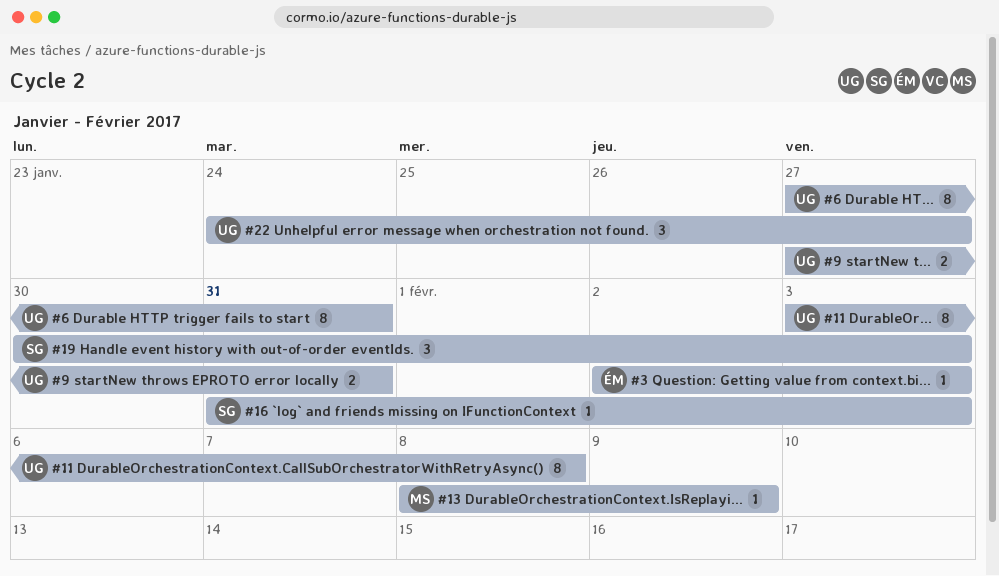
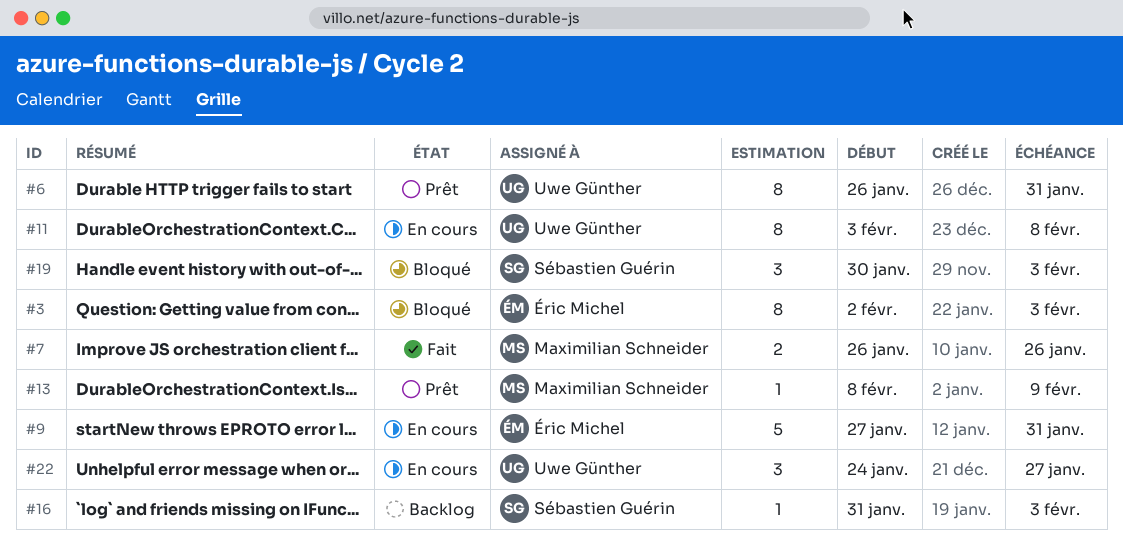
#3, estimate: 1 -> 8
#6, start: Jan 27 -> Jan 26
#7: none -> present
#9, owner: Uwe Günther -> Éric Michel
#9, estimate: 2 -> 5

